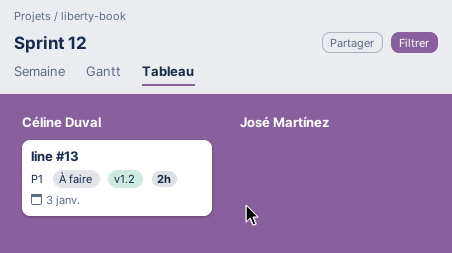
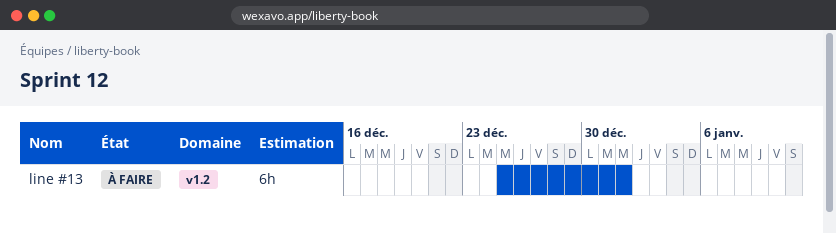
line #13, estimate: 2h -> 6h
line #13, due: Jan 3 -> Jan 1

